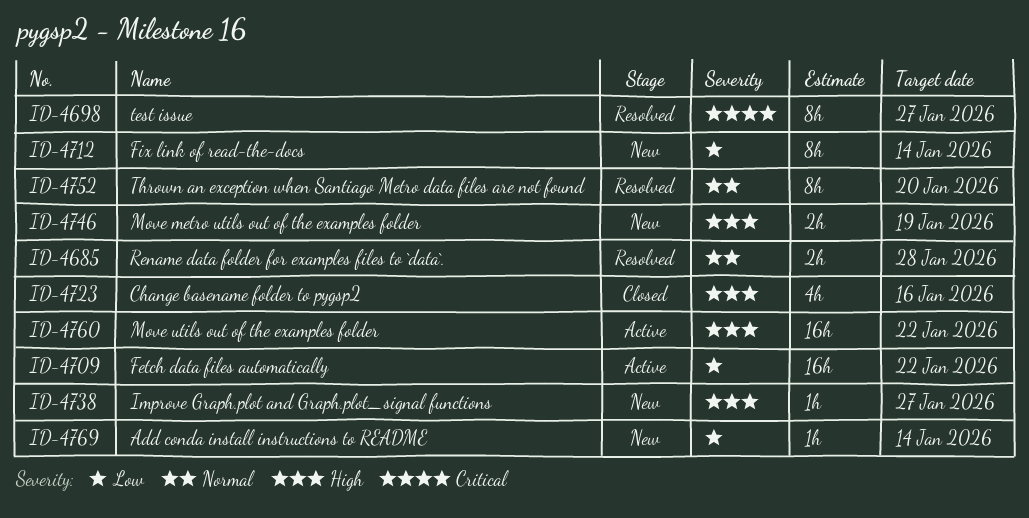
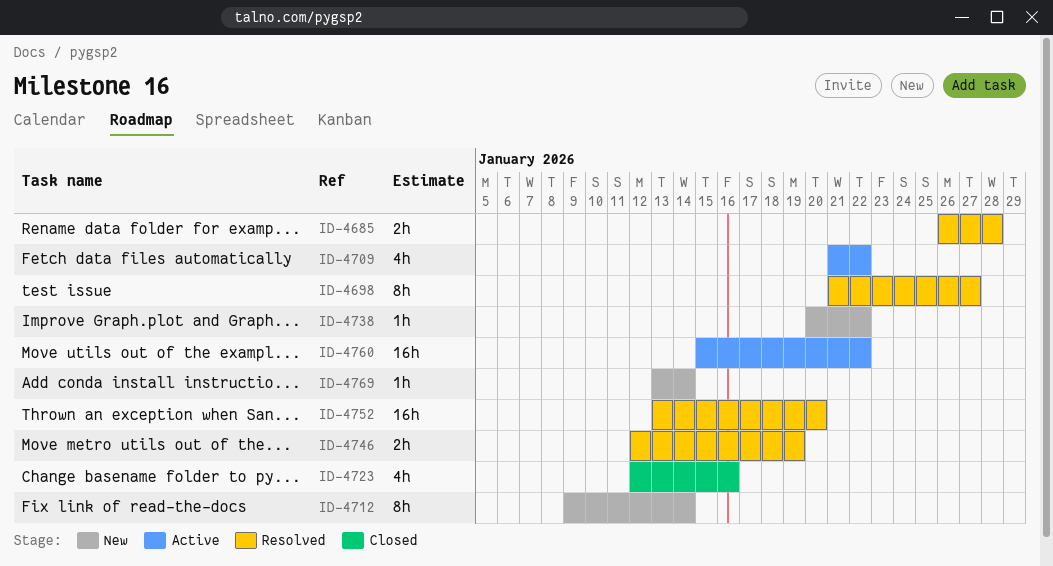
ID-4709, estimate: 16h -> 4h
ID-4738, due: Jan 27 -> Jan 22
ID-4746, status: New -> Resolved
ID-4752, estimate: 8h -> 16h

